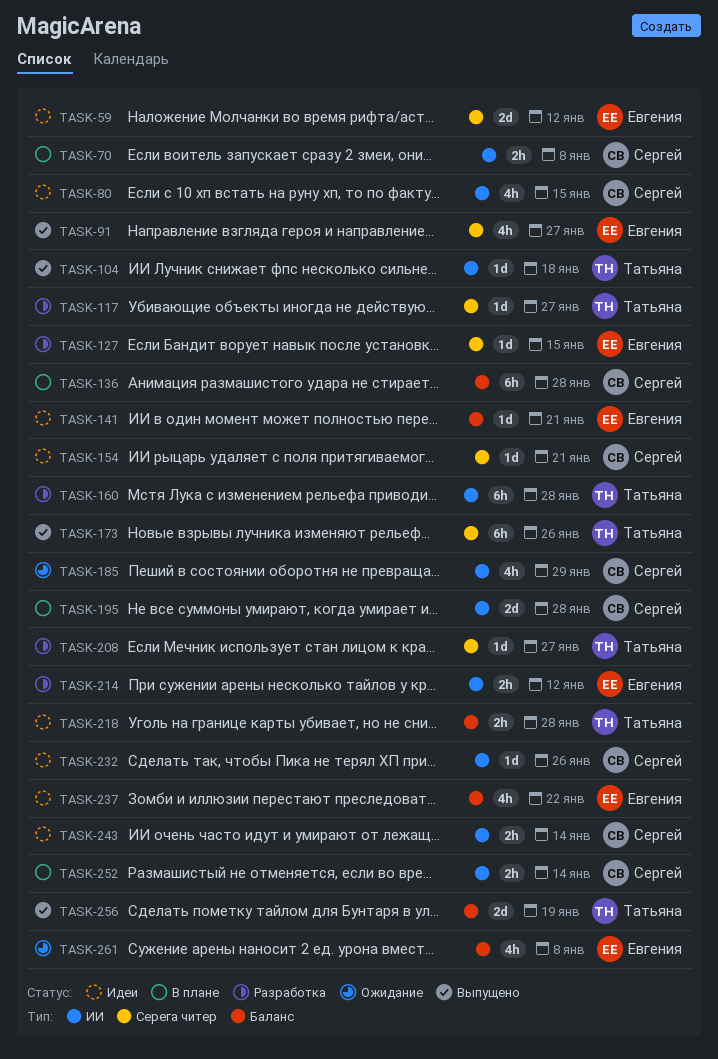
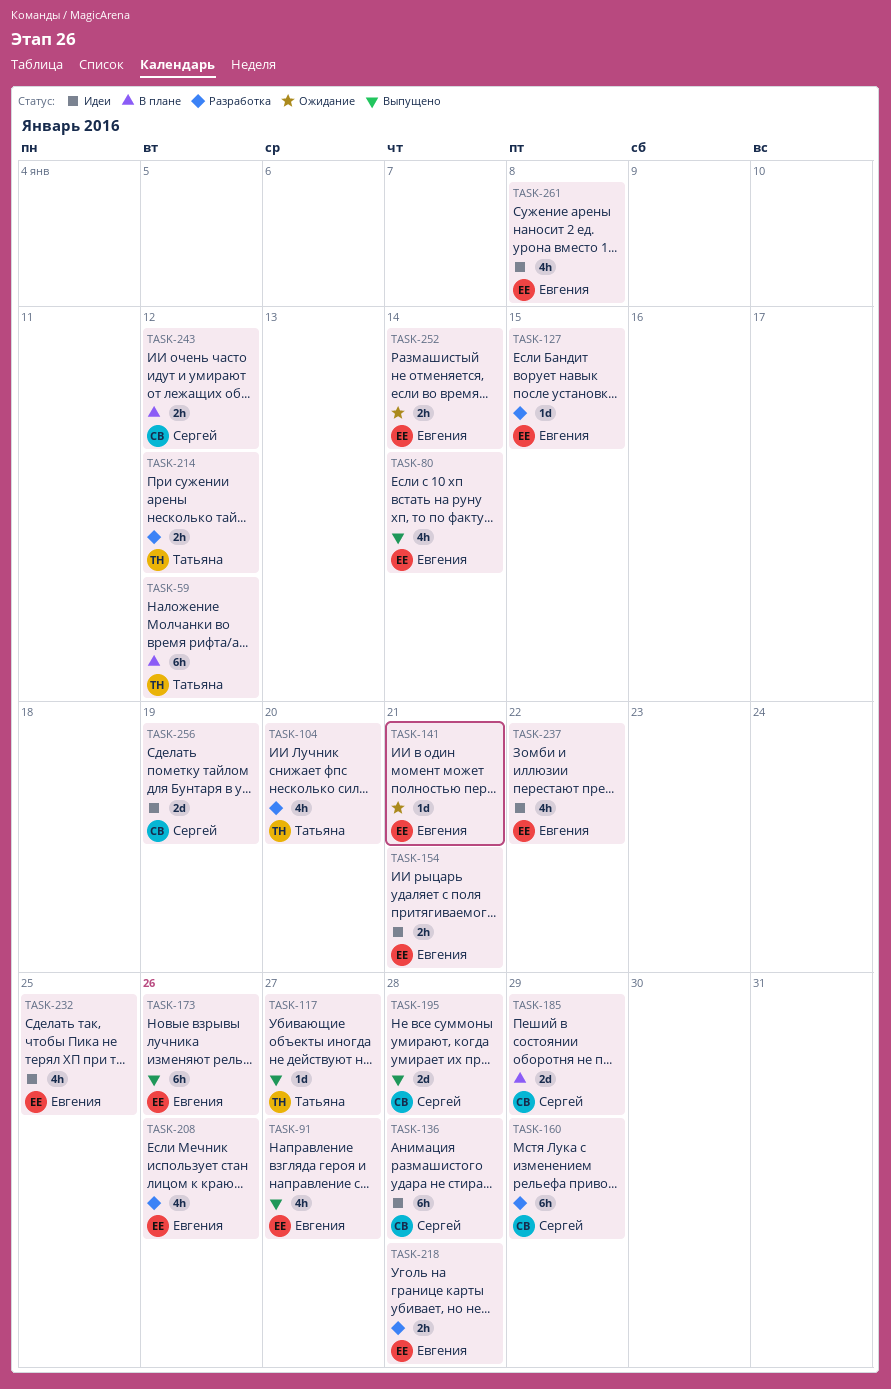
TASK-59, status: Идеи -> В плане
TASK-59, owner: Евгения -> Татьяна
TASK-59, estimate: 2d -> 6h
TASK-70: present -> none
TASK-80, status: Идеи -> Выпущено
TASK-80, owner: Сергей -> Евгения
TASK-80, due: Jan 15 -> Jan 14
TASK-104, status: Выпущено -> Разработка
TASK-104, estimate: 1d -> 4h
TASK-104, due: Jan 18 -> Jan 20
TASK-117, status: Разработка -> Выпущено
TASK-136, status: В плане -> Идеи
TASK-141, status: Идеи -> Ожидание
TASK-154, owner: Сергей -> Евгения
TASK-154, estimate: 1d -> 2h
TASK-160, owner: Татьяна -> Сергей
TASK-160, due: Jan 28 -> Jan 29
TASK-173, owner: Татьяна -> Евгения
TASK-185, status: Ожидание -> В плане
TASK-185, estimate: 4h -> 2d
TASK-195, status: В плане -> Выпущено
TASK-208, owner: Татьяна -> Евгения
TASK-208, estimate: 1d -> 4h
TASK-208, due: Jan 27 -> Jan 26
TASK-214, owner: Евгения -> Татьяна
TASK-218, status: Идеи -> Разработка
TASK-218, owner: Татьяна -> Евгения
TASK-232, owner: Сергей -> Евгения
TASK-232, estimate: 1d -> 4h
TASK-232, due: Jan 26 -> Jan 25
TASK-243, status: Идеи -> В плане
TASK-243, due: Jan 14 -> Jan 12
TASK-252, status: В плане -> Ожидание
TASK-252, owner: Сергей -> Евгения
TASK-256, status: Выпущено -> Идеи
TASK-256, owner: Татьяна -> Сергей
TASK-261, status: Ожидание -> Идеи

